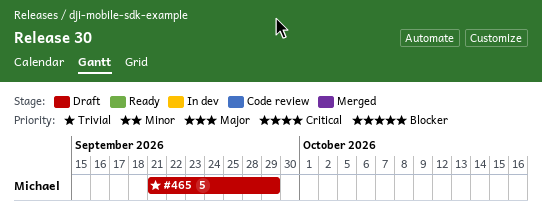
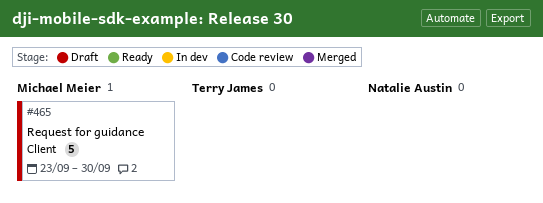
#465, start: Sep 21 -> Sep 23
#465, due: Sep 29 -> Sep 30

